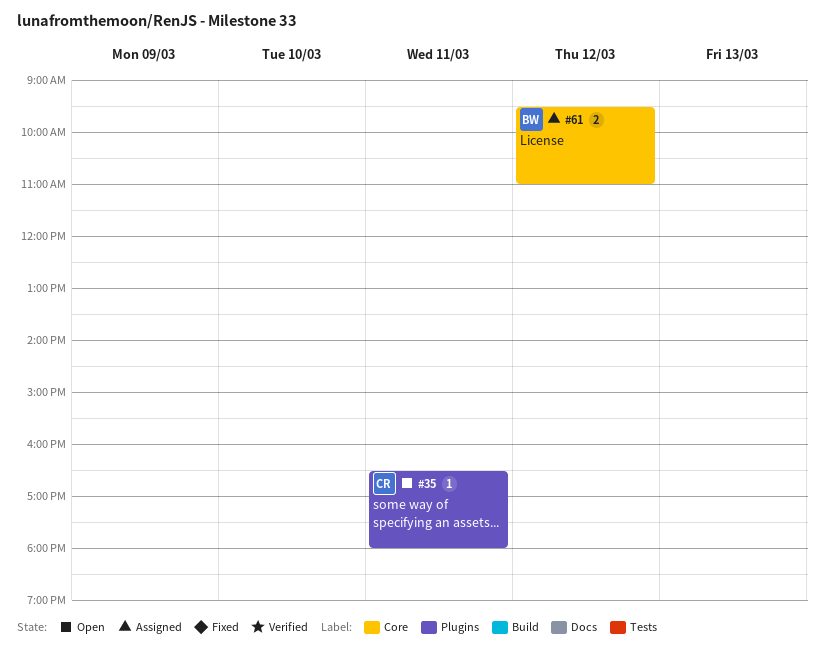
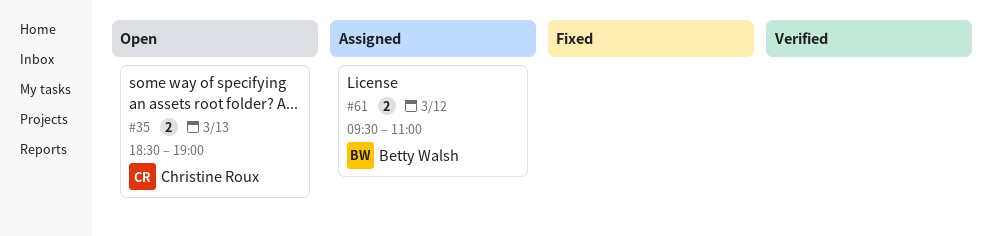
#35, estimate: 1 -> 2
#35, day: Mar 11 -> Mar 13
#35, begins: 16:30 -> 18:30
#35, ends: 18:00 -> 19:00

